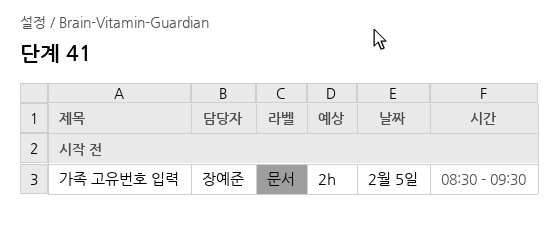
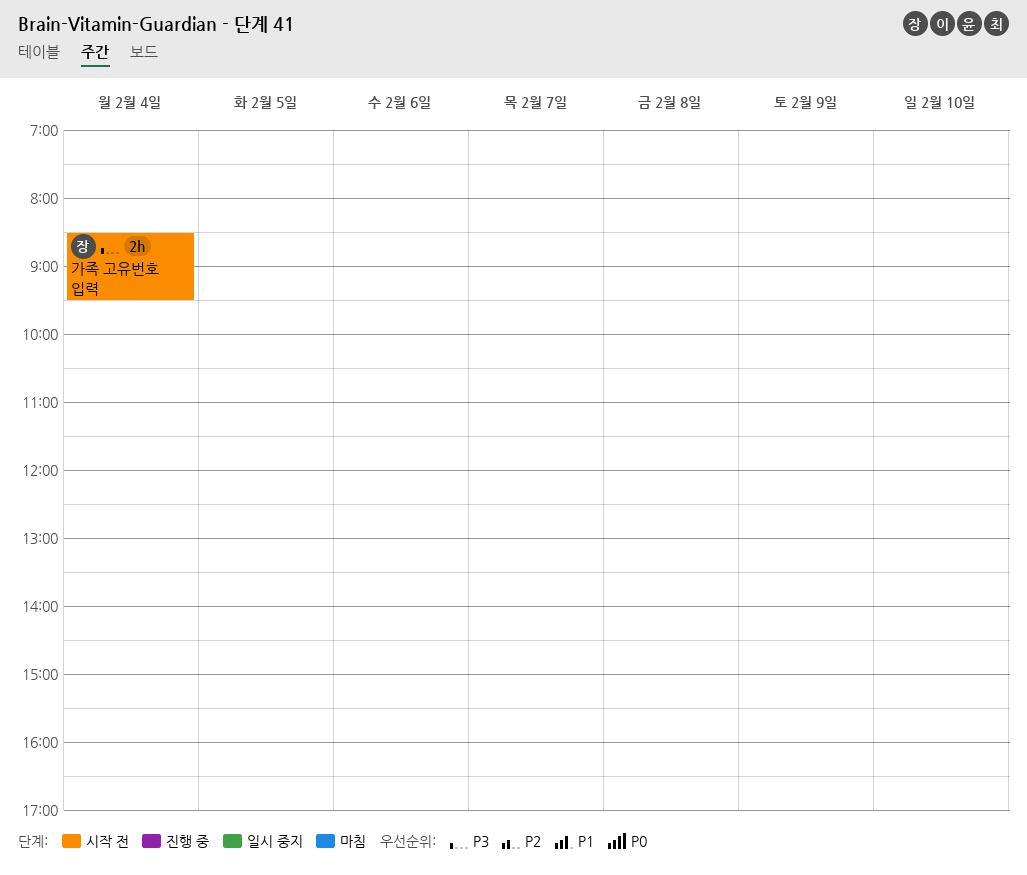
가족 고유번호 입력, day: Feb 5 -> Feb 4

